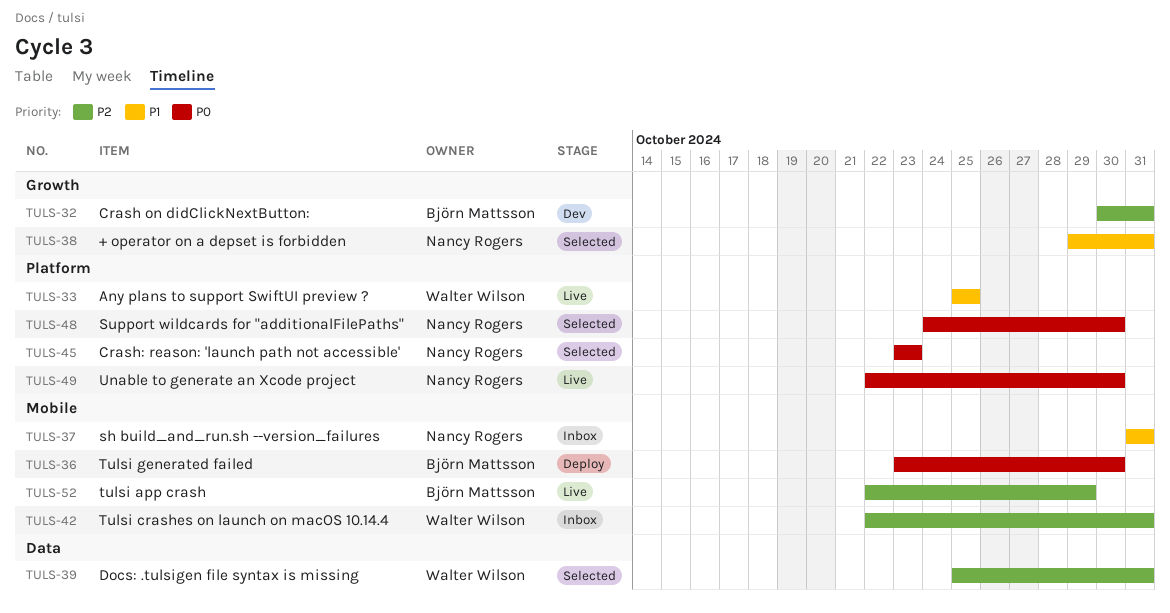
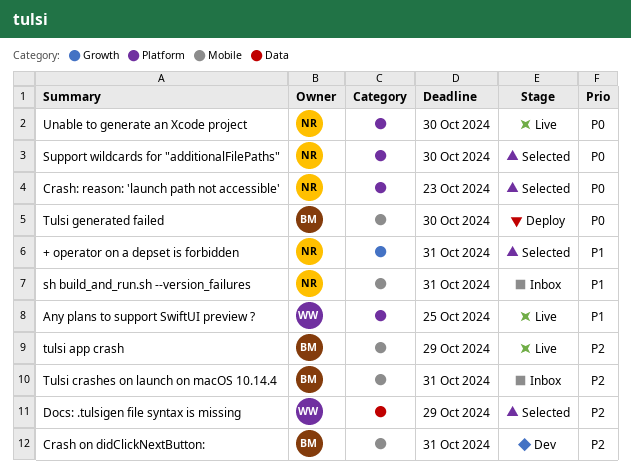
Crash on didClickNextButton:, label: Growth -> Mobile
Docs: .tulsigen file syntax is missing, due: Oct 31 -> Oct 29
Tulsi crashes on launch on macOS 10.14.4, owner: Walter Wilson -> Björn Mattsson

